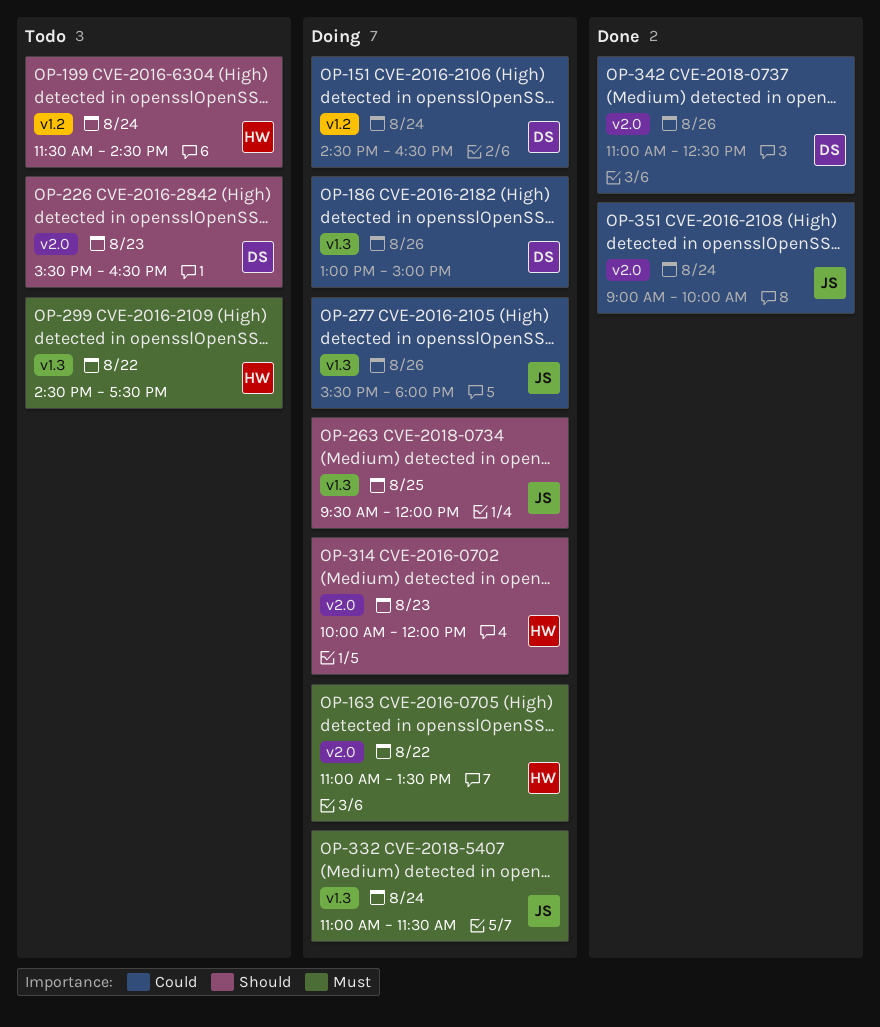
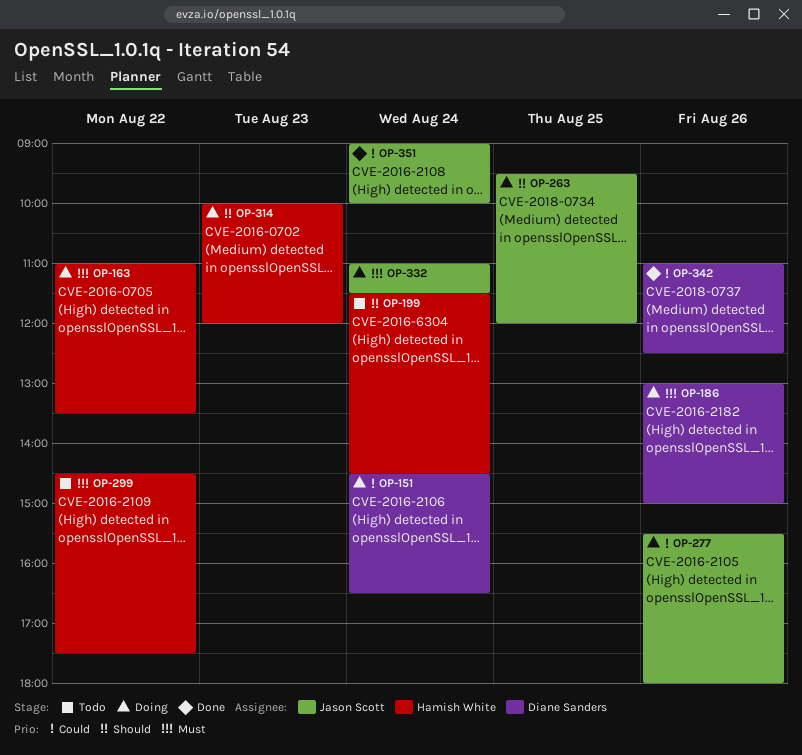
OP-186, priority: Could -> Must
OP-226: present -> none

